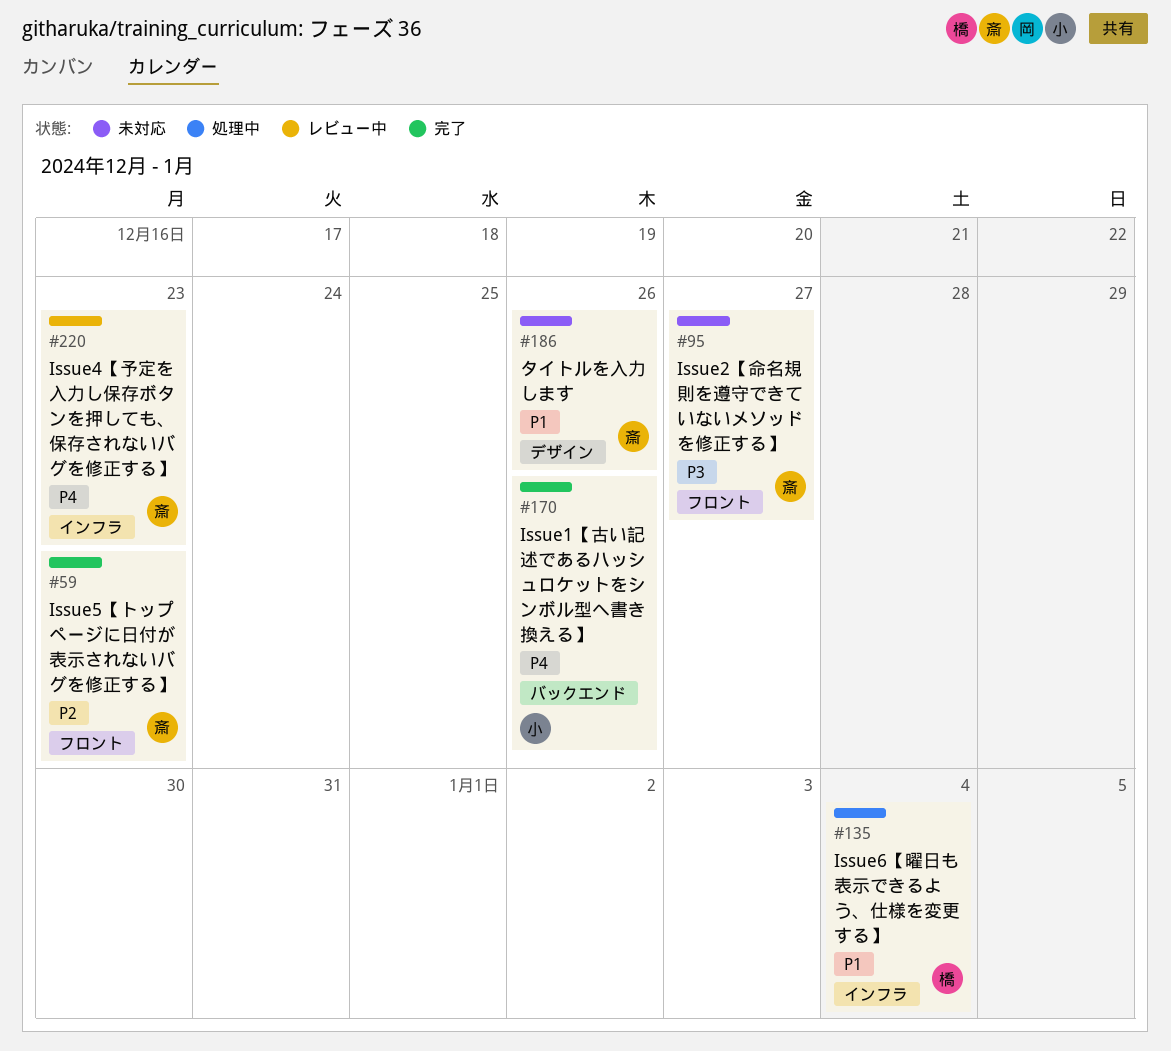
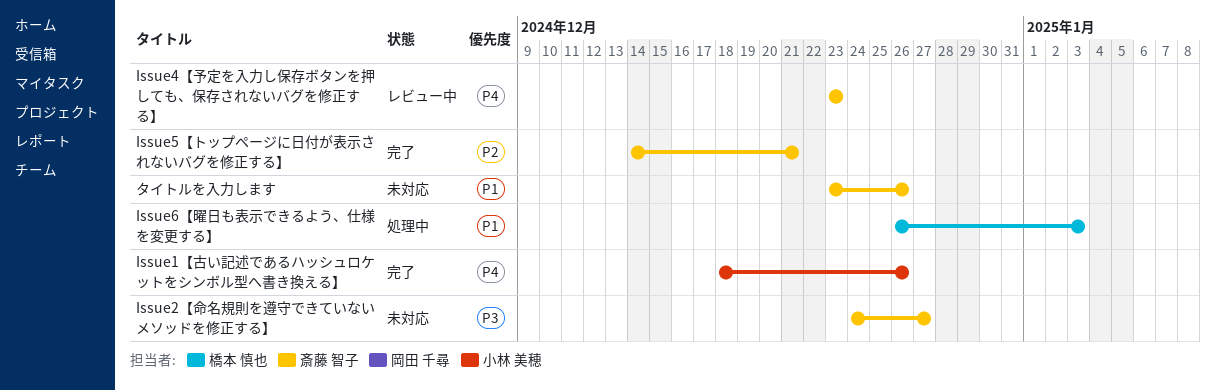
Issue5【トップページに日付が表示されないバグを修正する】, due: Dec 23 -> Dec 21
Issue6【曜日も表示できるよう、仕様を変更する】, due: Jan 4 -> Jan 3

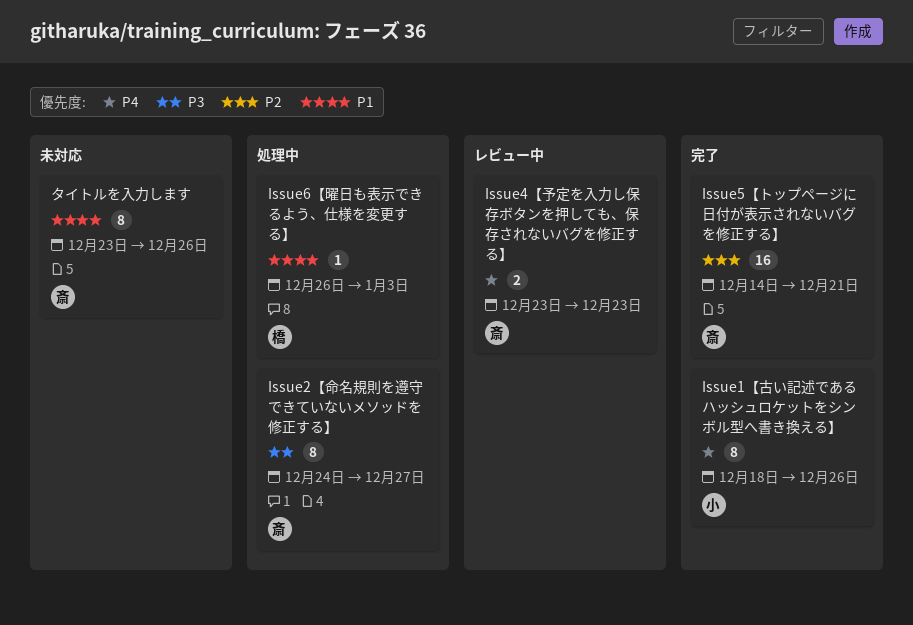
Issue2【命名規則を遵守できていないメソッドを修正する】, status: 未対応 -> 処理中

